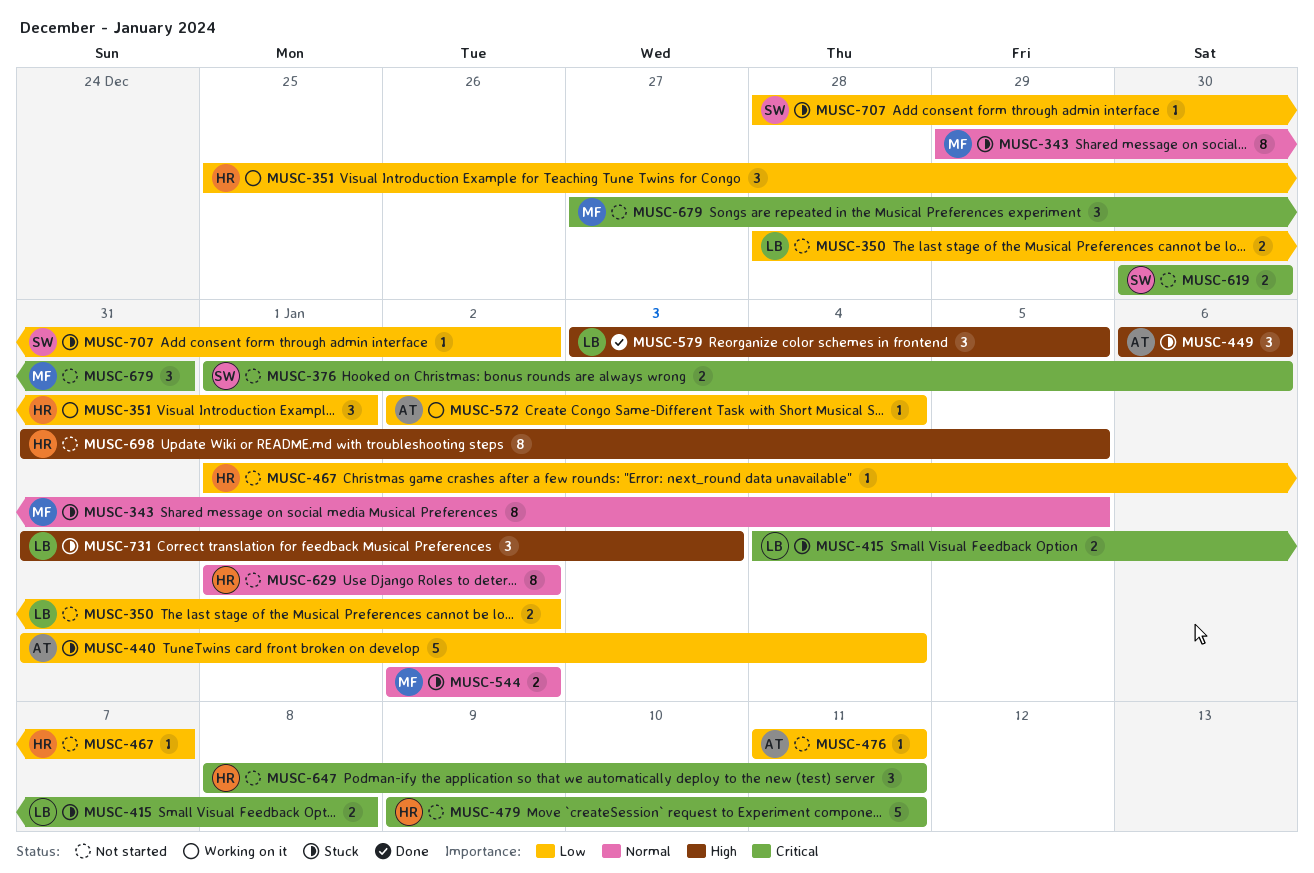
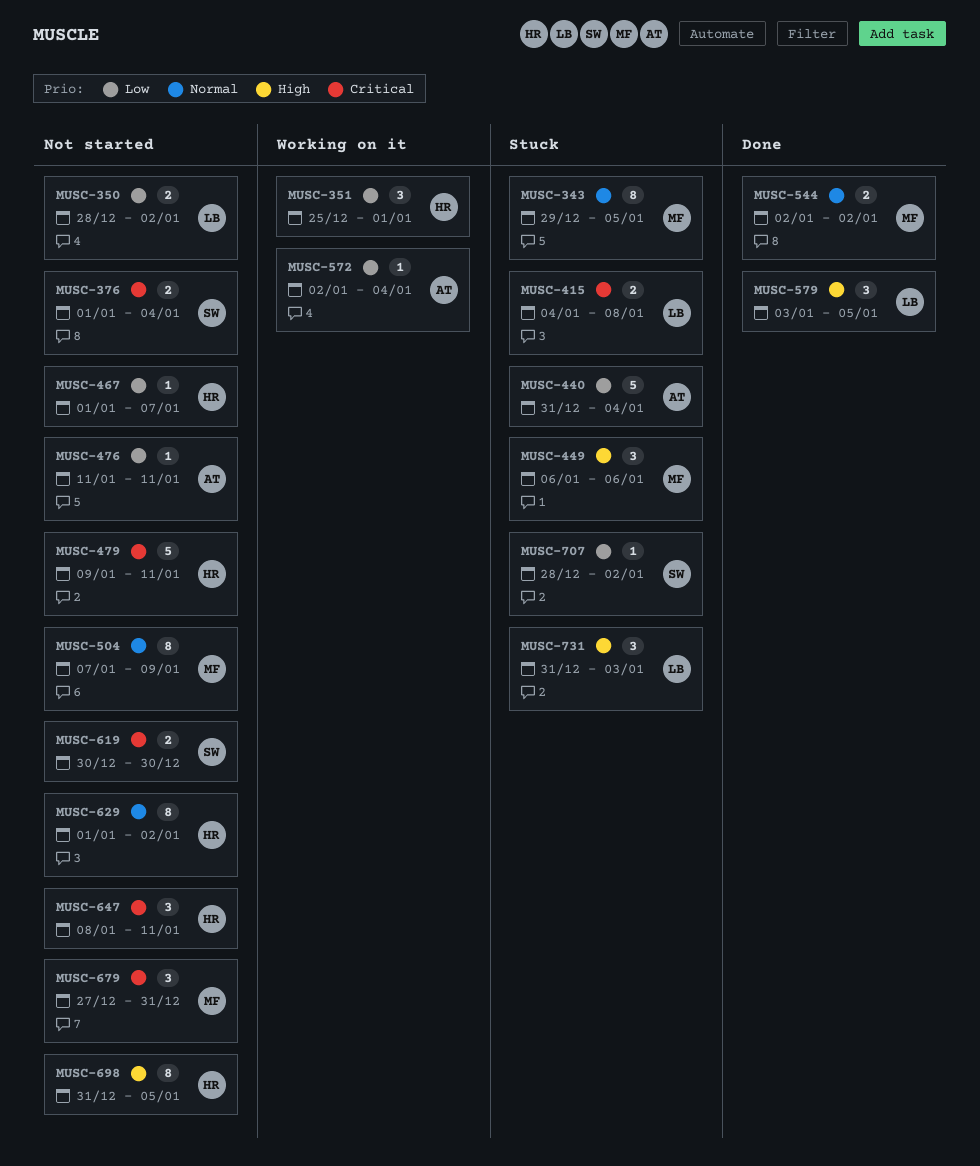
MUSC-376, due: Jan 6 -> Jan 4
MUSC-449, owner: AT -> MF
MUSC-504: none -> present
MUSC-544, status: Stuck -> Done

